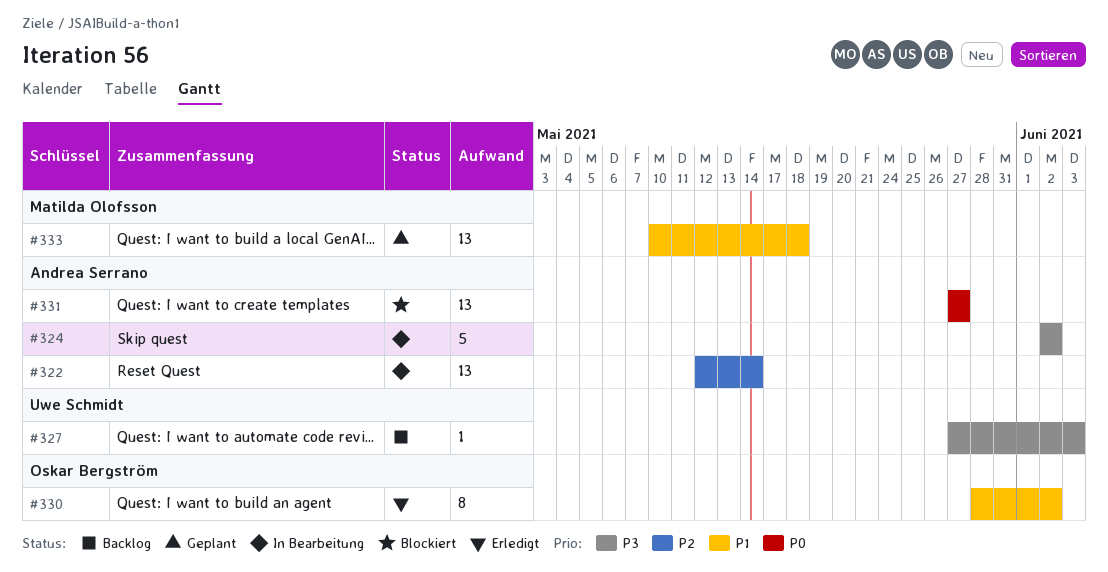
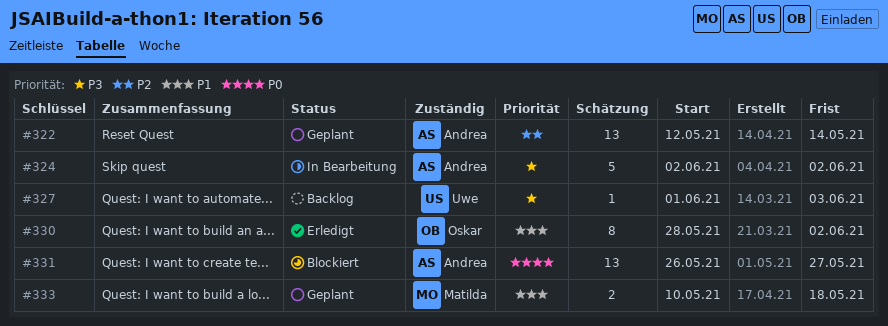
#322, status: In Bearbeitung -> Geplant
#327, start: May 27 -> Jun 1
#331, start: May 27 -> May 26
#333, estimate: 13 -> 2

